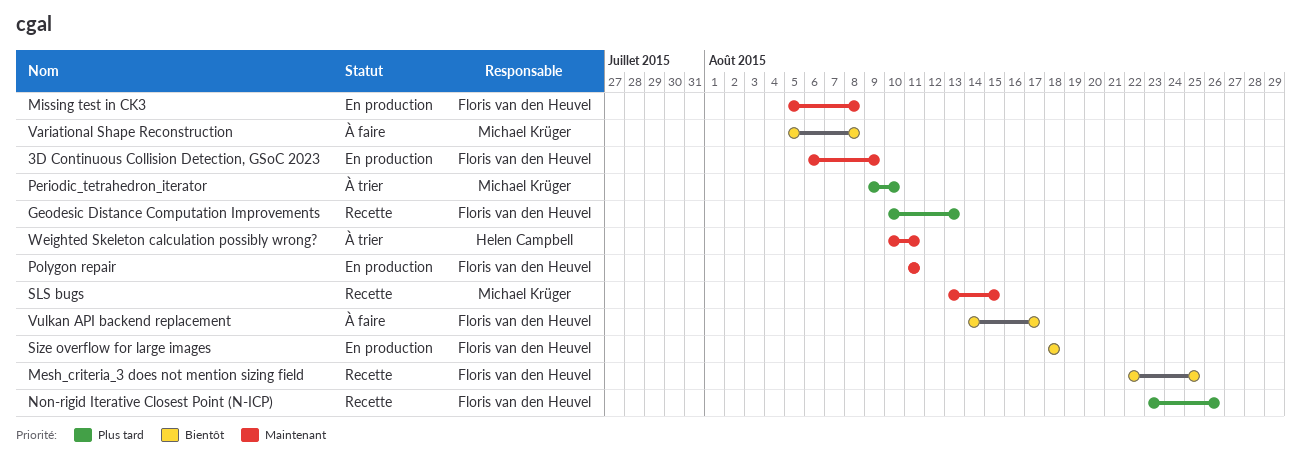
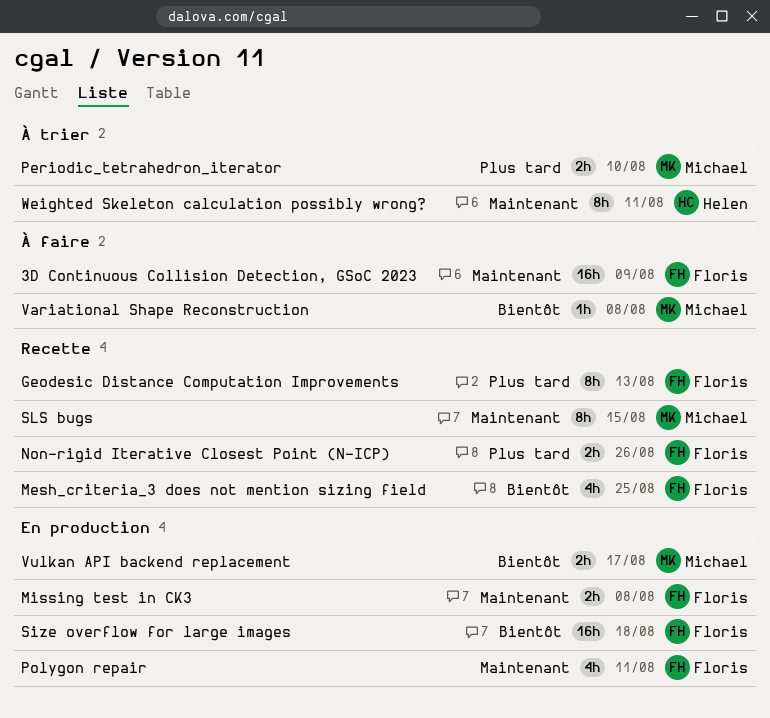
3D Continuous Collision Detection, GSoC 2023, status: En production -> À faire
Vulkan API backend replacement, status: À faire -> En production
Vulkan API backend replacement, owner: Floris van den Heuvel -> Michael Krüger

